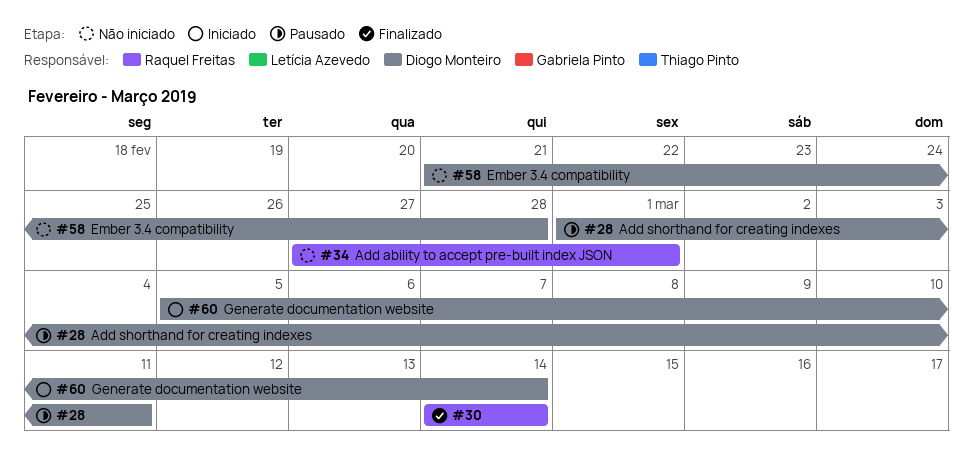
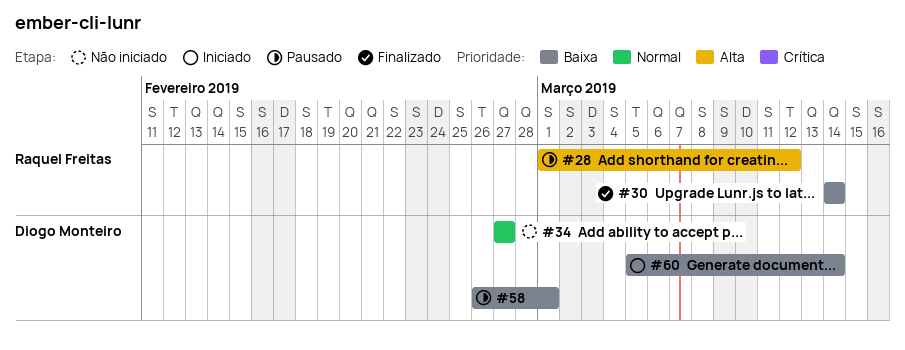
#28, owner: Diogo Monteiro -> Raquel Freitas
#28, due: Mar 11 -> Mar 12
#34, owner: Raquel Freitas -> Diogo Monteiro
#34, due: Mar 1 -> Feb 27
#58, status: Não iniciado -> Pausado
#58, start: Feb 21 -> Feb 26
#58, due: Feb 28 -> Mar 1

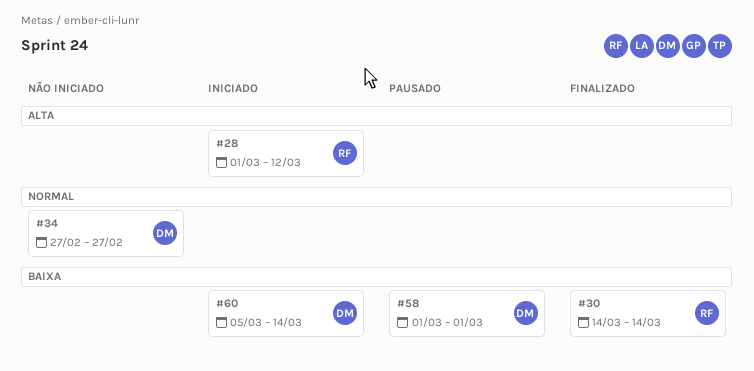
#28, status: Pausado -> Iniciado
#58, start: Feb 26 -> Mar 1

